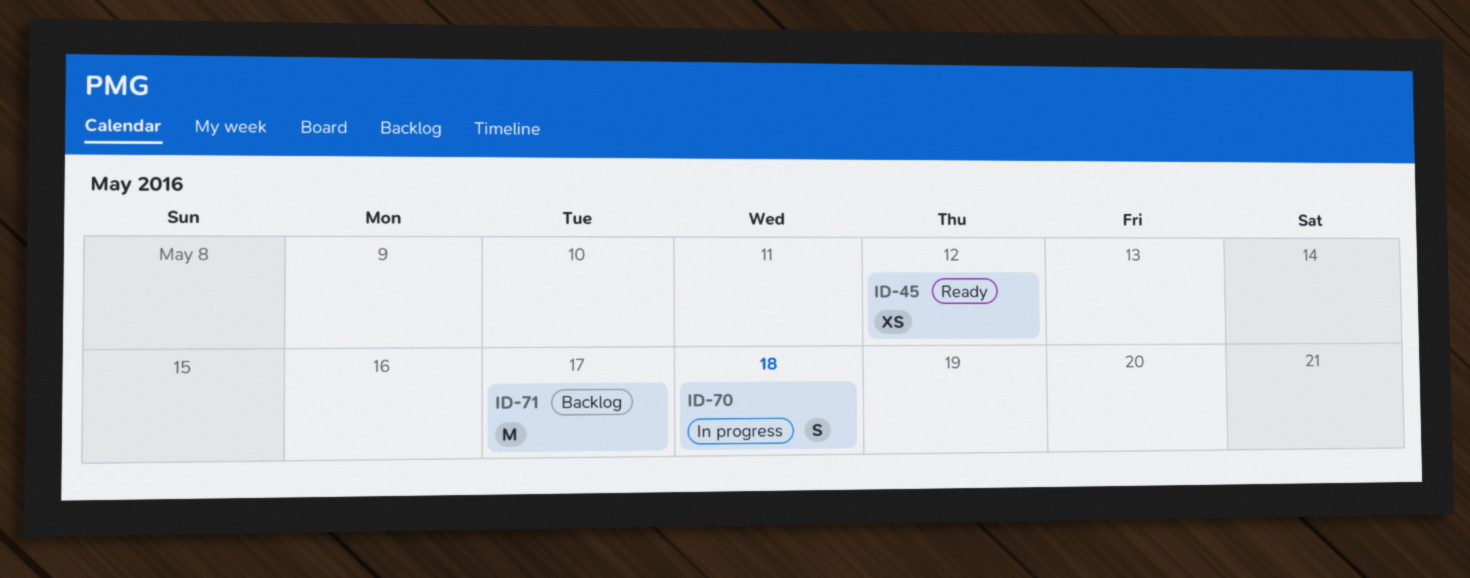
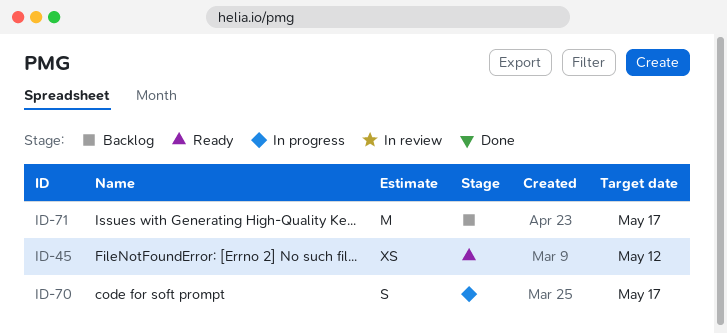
ID-70, due: May 18 -> May 17

